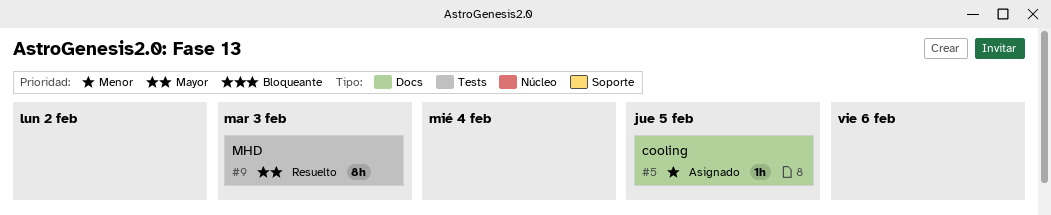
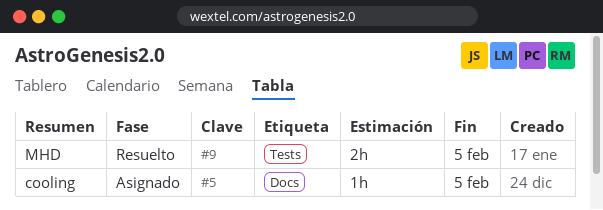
#9, estimate: 8h -> 2h
#9, due: Feb 3 -> Feb 5

